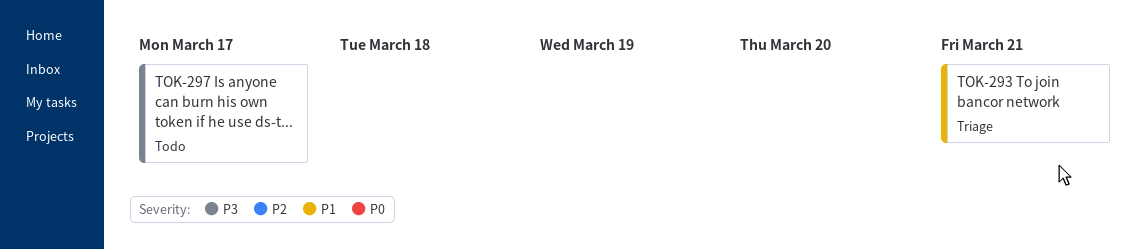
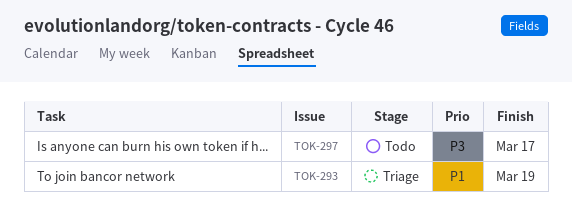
TOK-293, due: Mar 21 -> Mar 19

